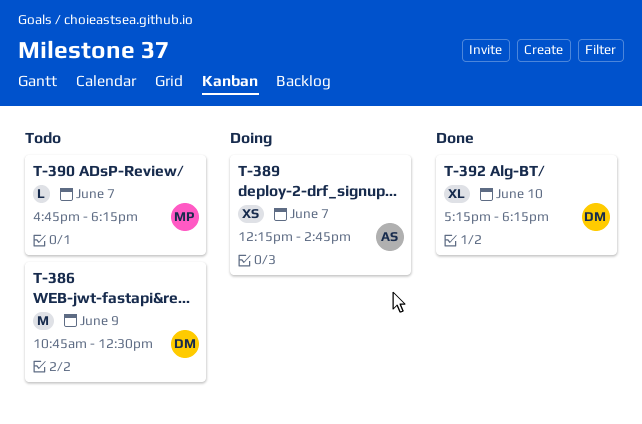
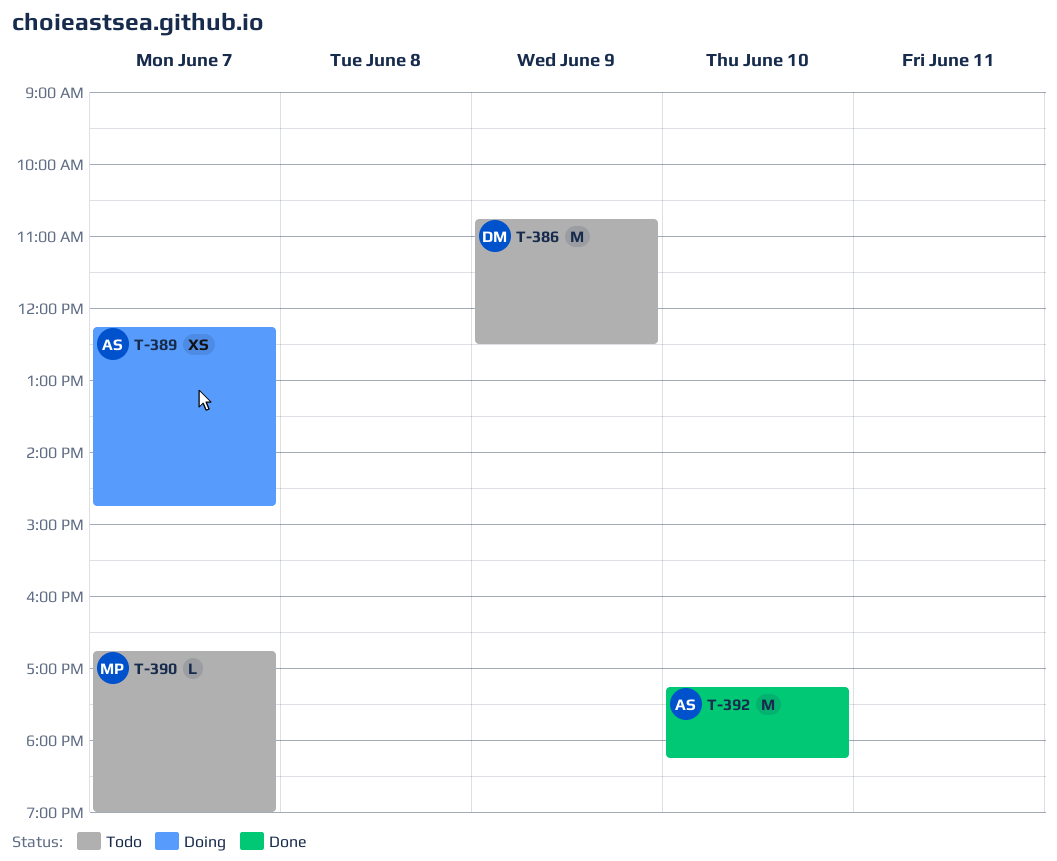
T-390, ends: 18:15 -> 19:00
T-392, owner: DM -> AS
T-392, estimate: XL -> M

